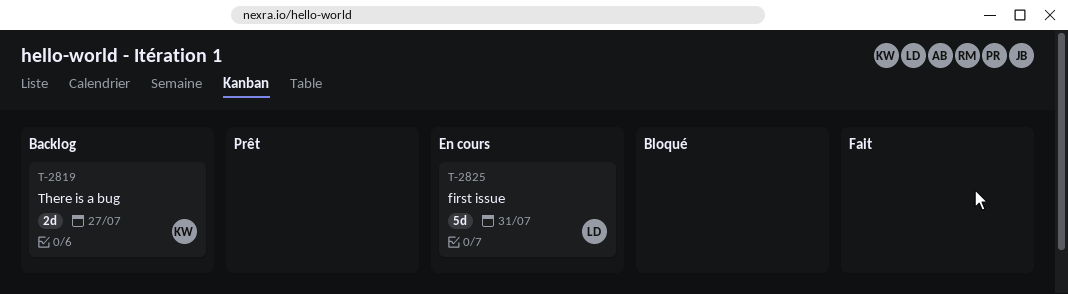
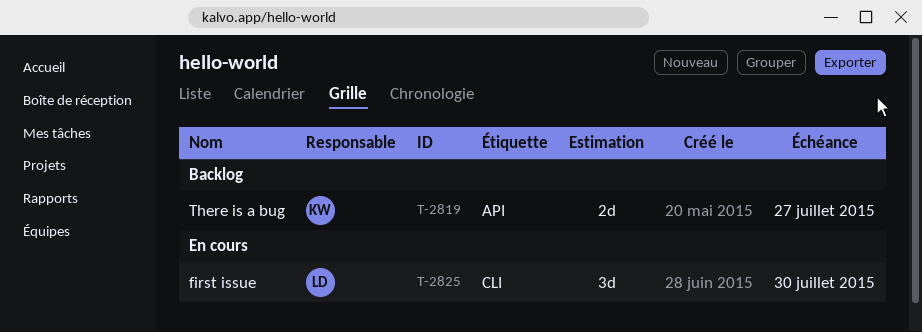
T-2825, estimate: 5d -> 3d
T-2825, due: Jul 31 -> Jul 30

